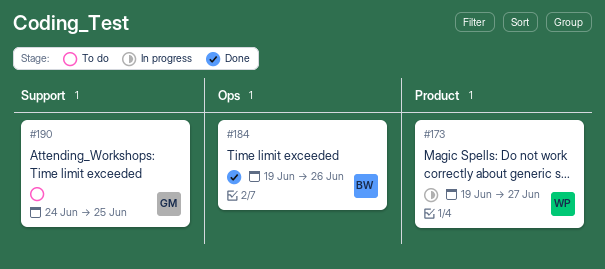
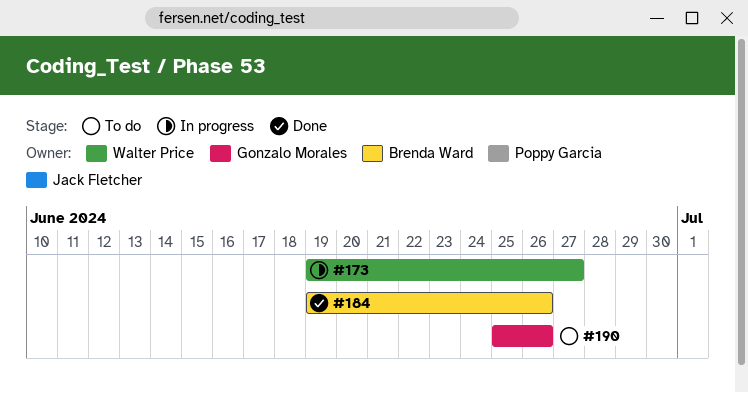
#190, start: Jun 24 -> Jun 25
#190, due: Jun 25 -> Jun 26

